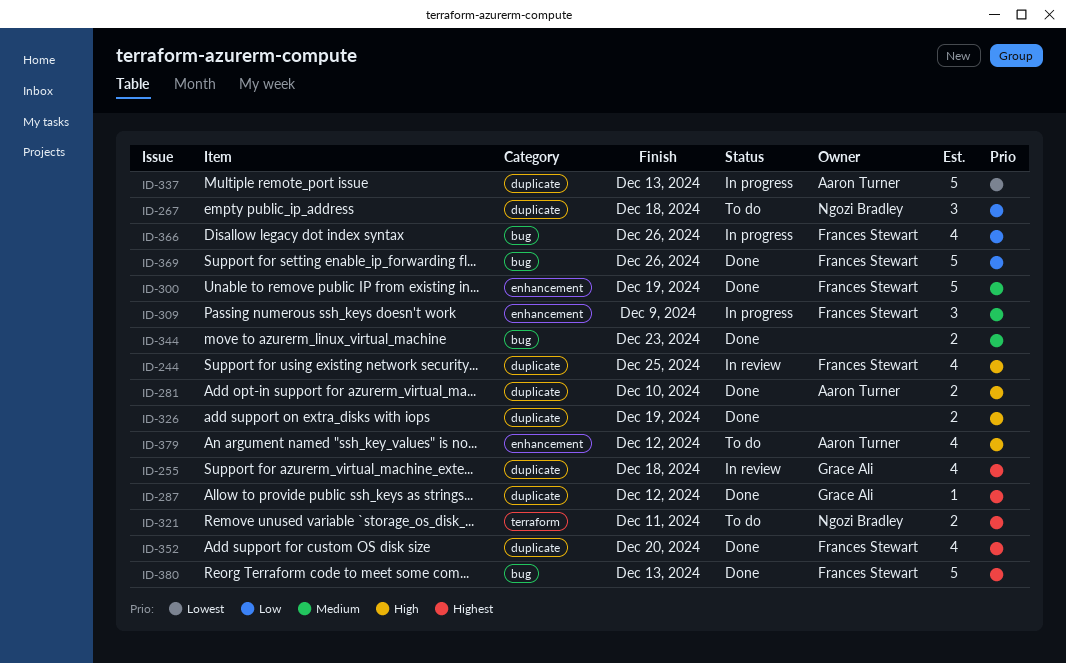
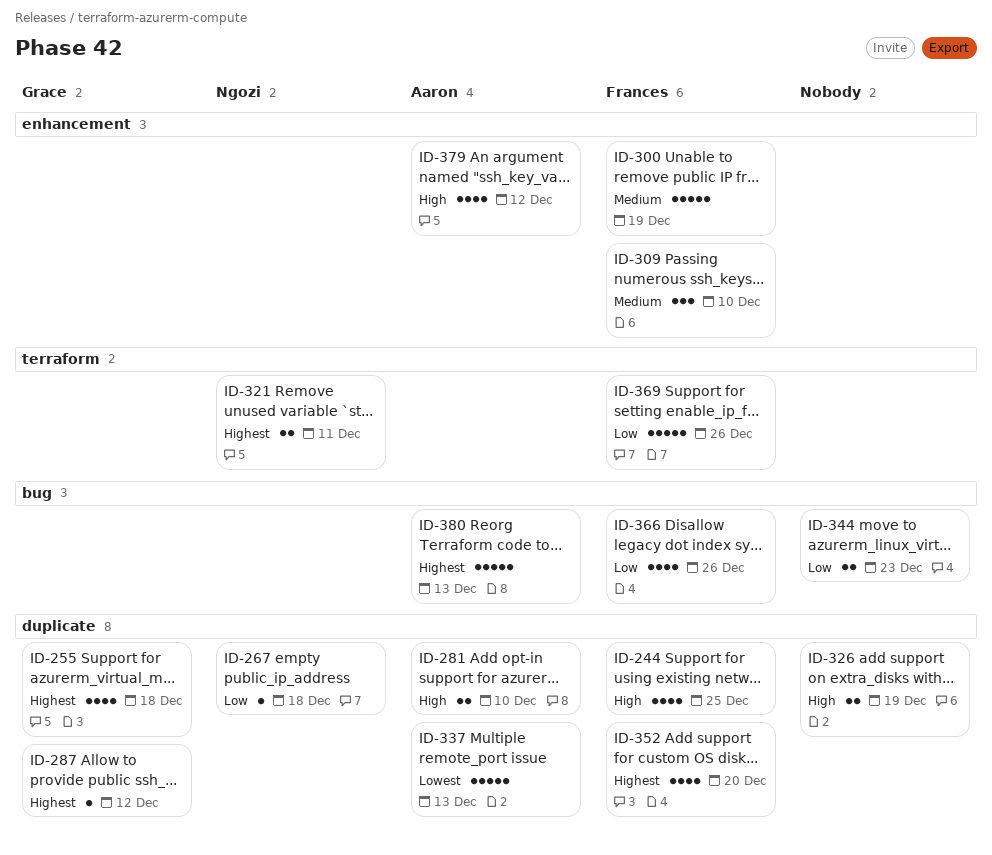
ID-267, estimate: 3 -> 1
ID-309, due: Dec 9 -> Dec 10
ID-344, priority: Medium -> Low
ID-369, label: bug -> terraform
ID-380, owner: Frances Stewart -> Aaron Turner

